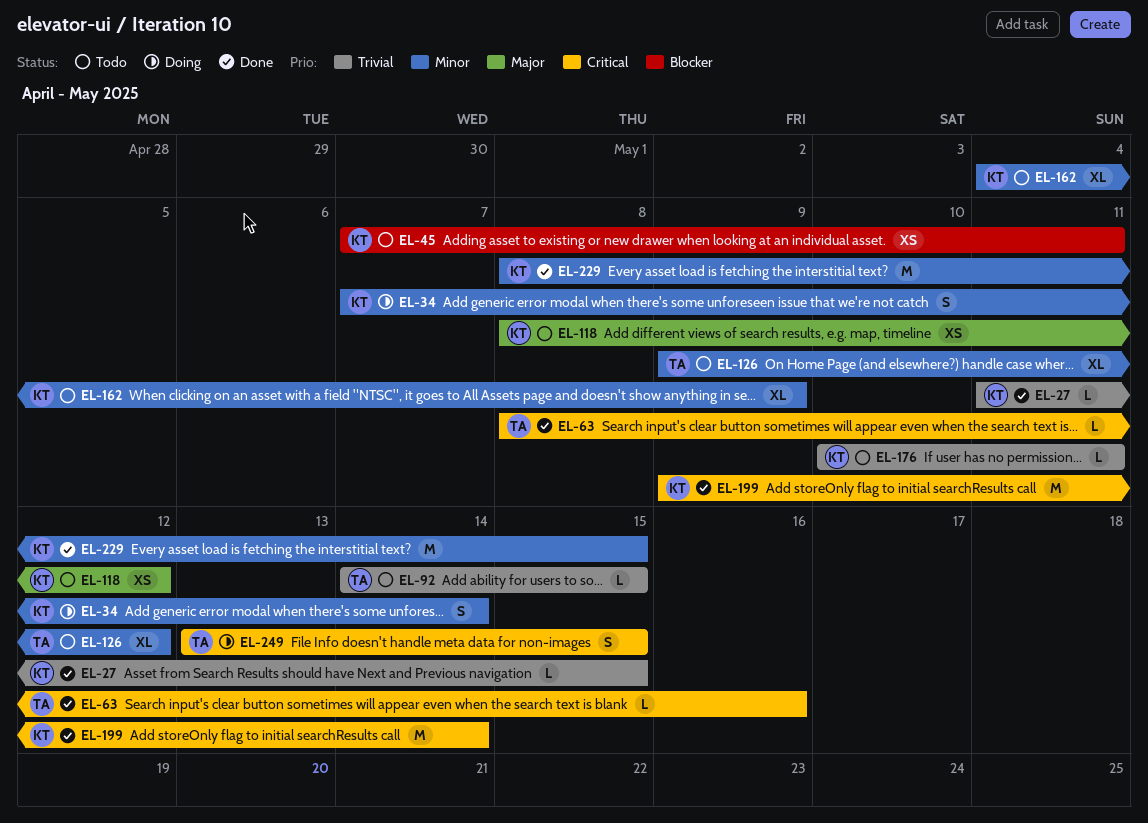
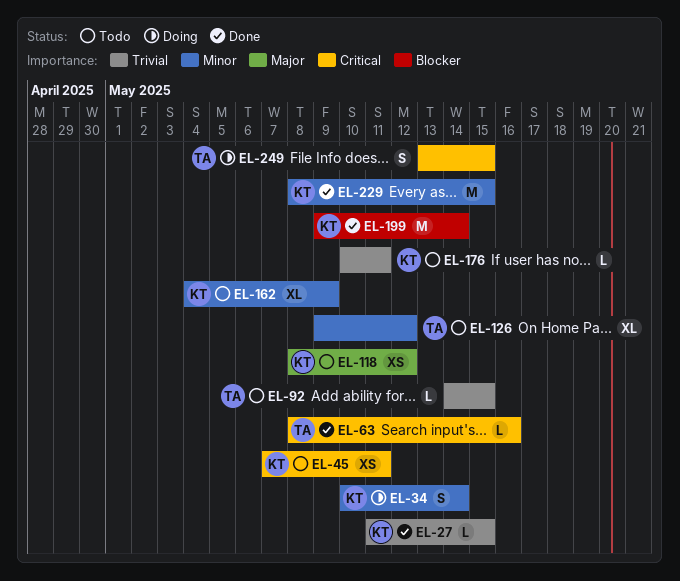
EL-34, start: May 7 -> May 10
EL-45, priority: Blocker -> Critical
EL-199, priority: Critical -> Blocker

